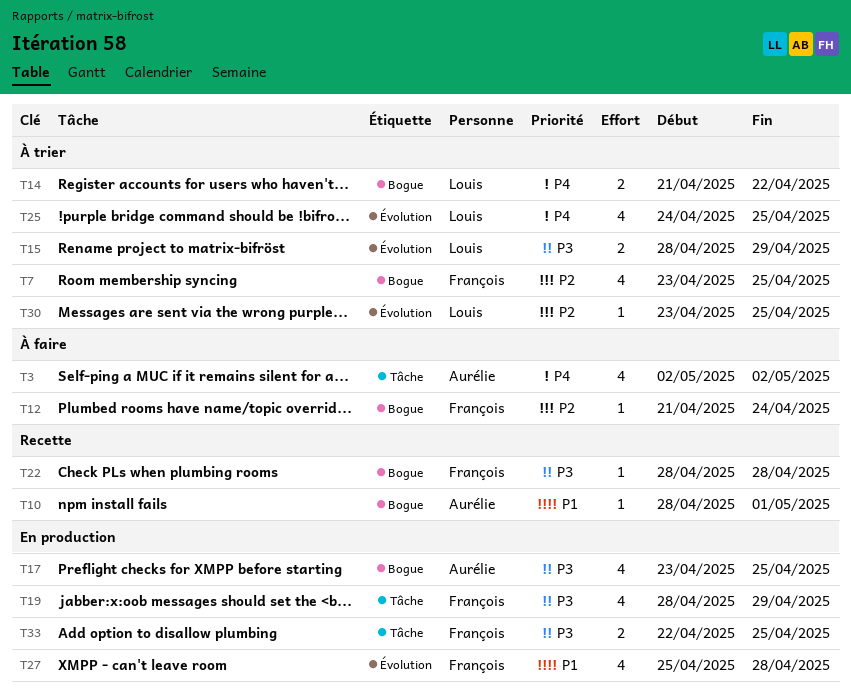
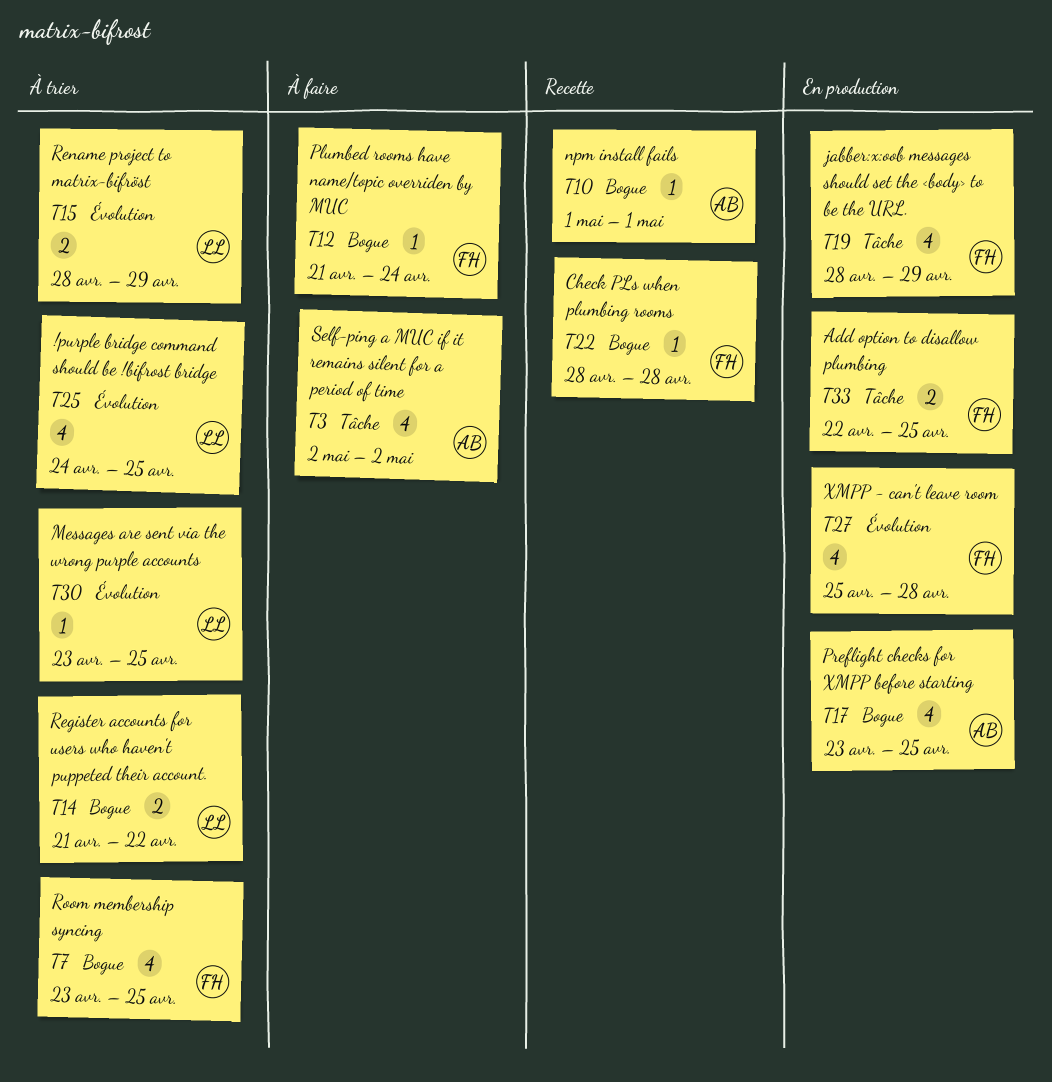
T10, start: Apr 28 -> May 1

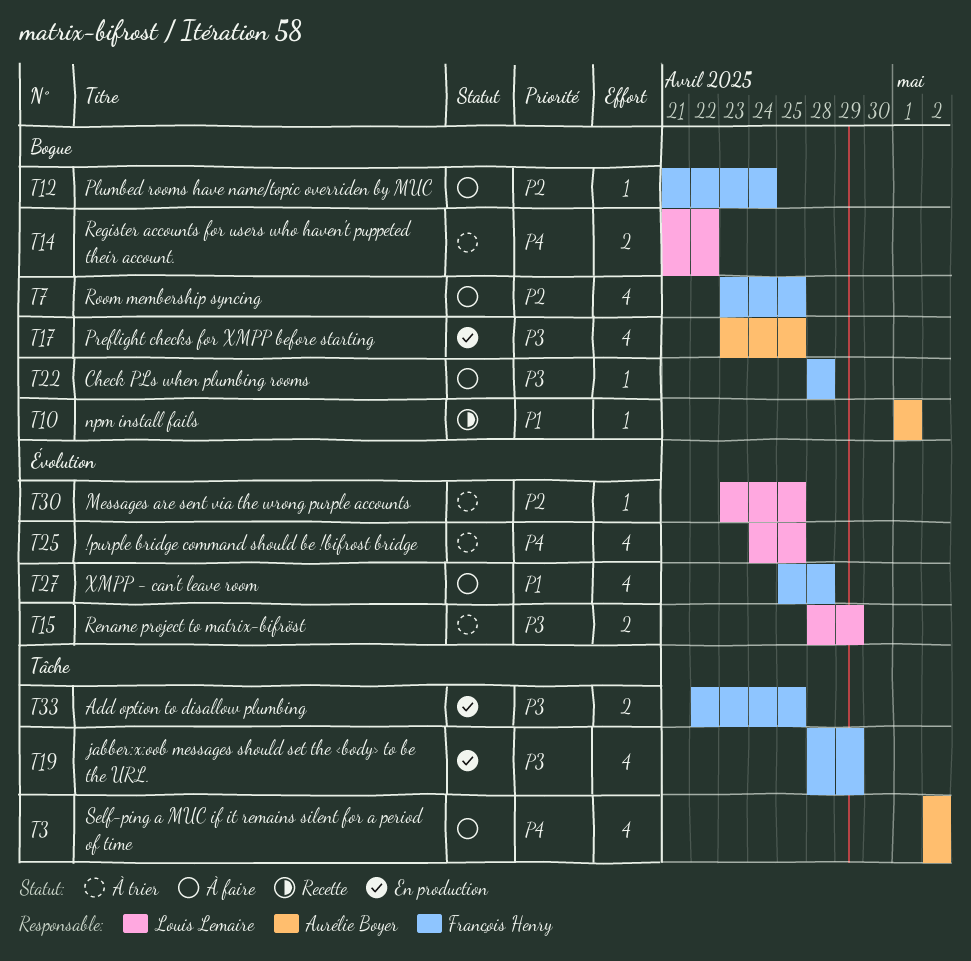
T7, status: À trier -> À faire
T22, status: Recette -> À faire
T27, status: En production -> À faire

